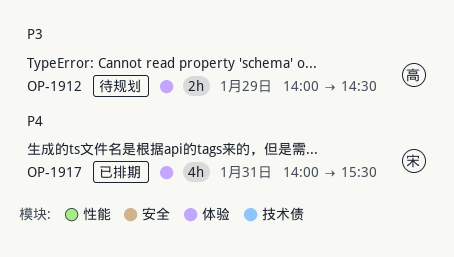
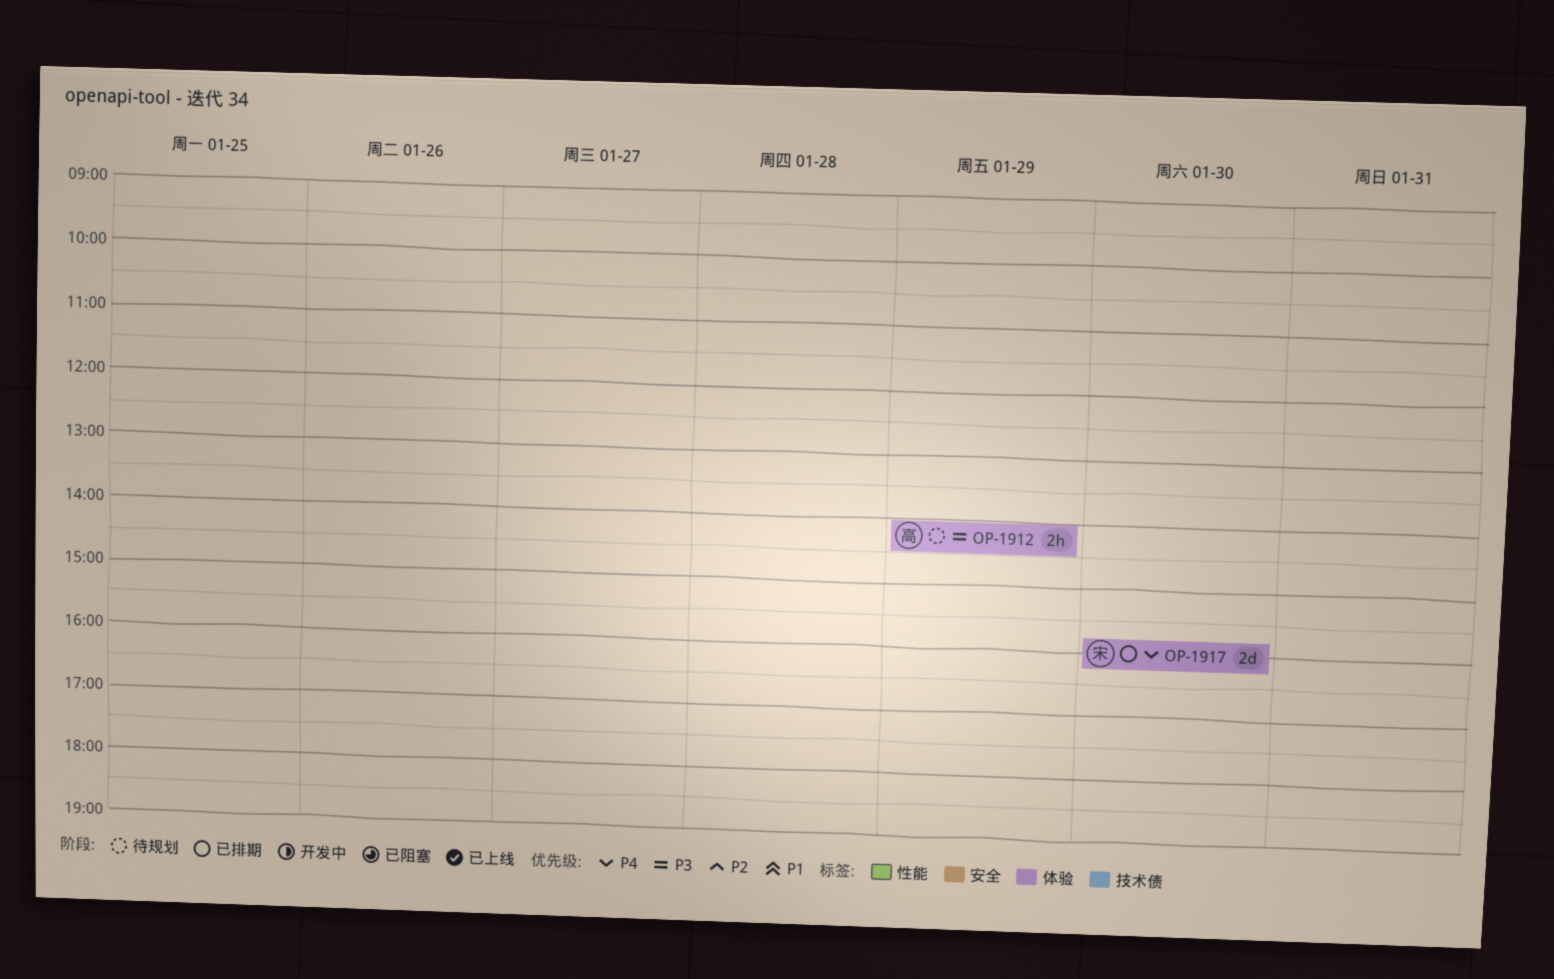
OP-1917, estimate: 4h -> 2d
OP-1917, day: Jan 31 -> Jan 30
OP-1917, begins: 14:00 -> 15:45
OP-1917, ends: 15:30 -> 16:15

